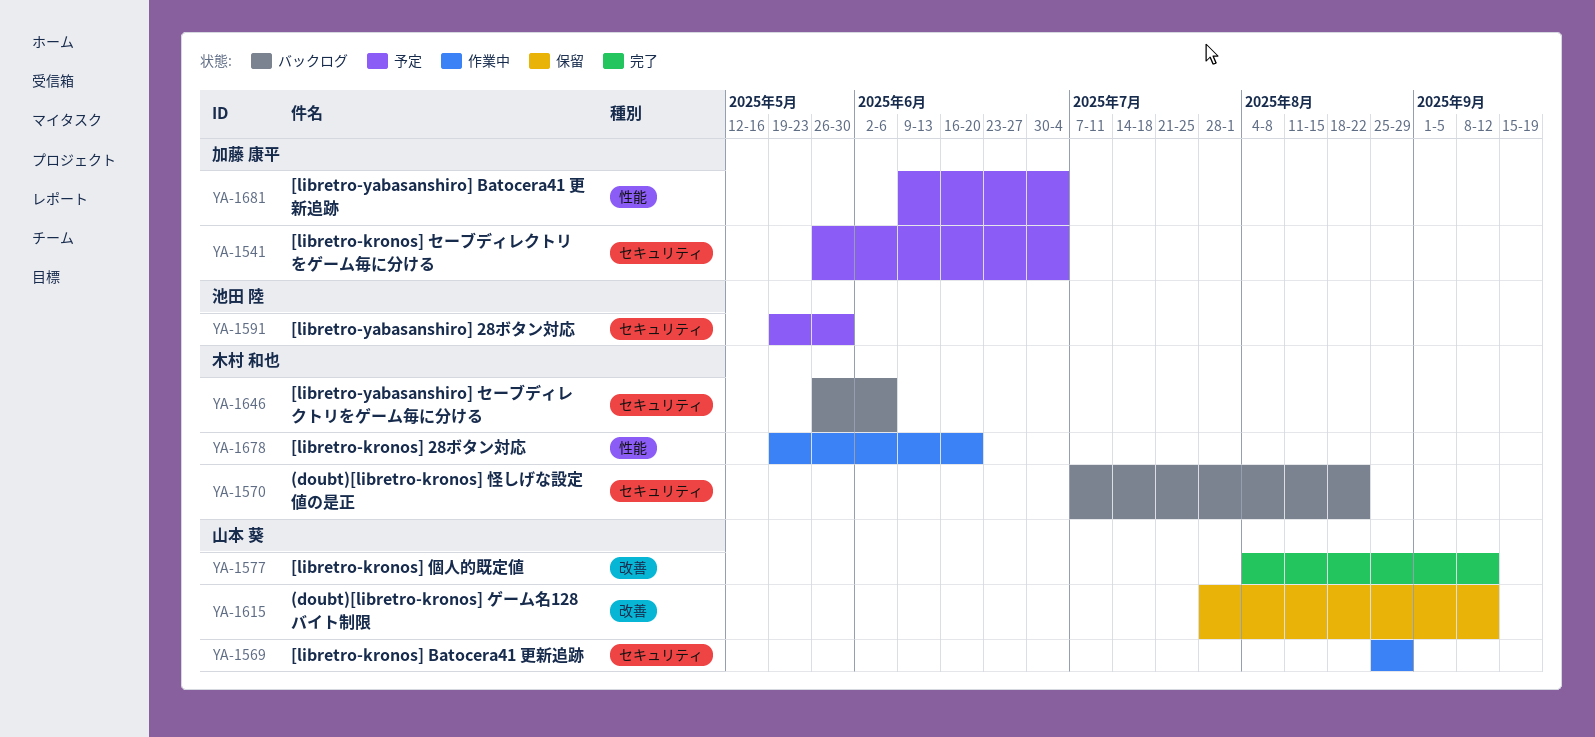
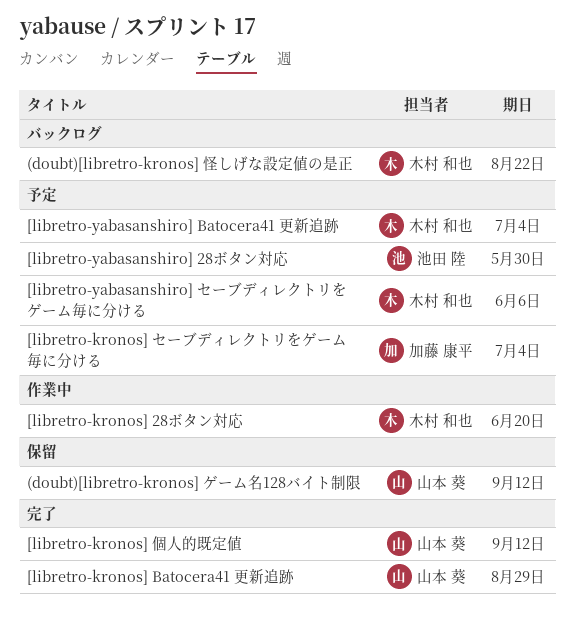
[libretro-kronos] Batocera41 更新追跡, status: 作業中 -> 完了
[libretro-yabasanshiro] Batocera41 更新追跡, owner: 加藤 康平 -> 木村 和也
[libretro-yabasanshiro] セーブディレクトリをゲーム毎に分ける, status: バックログ -> 予定

